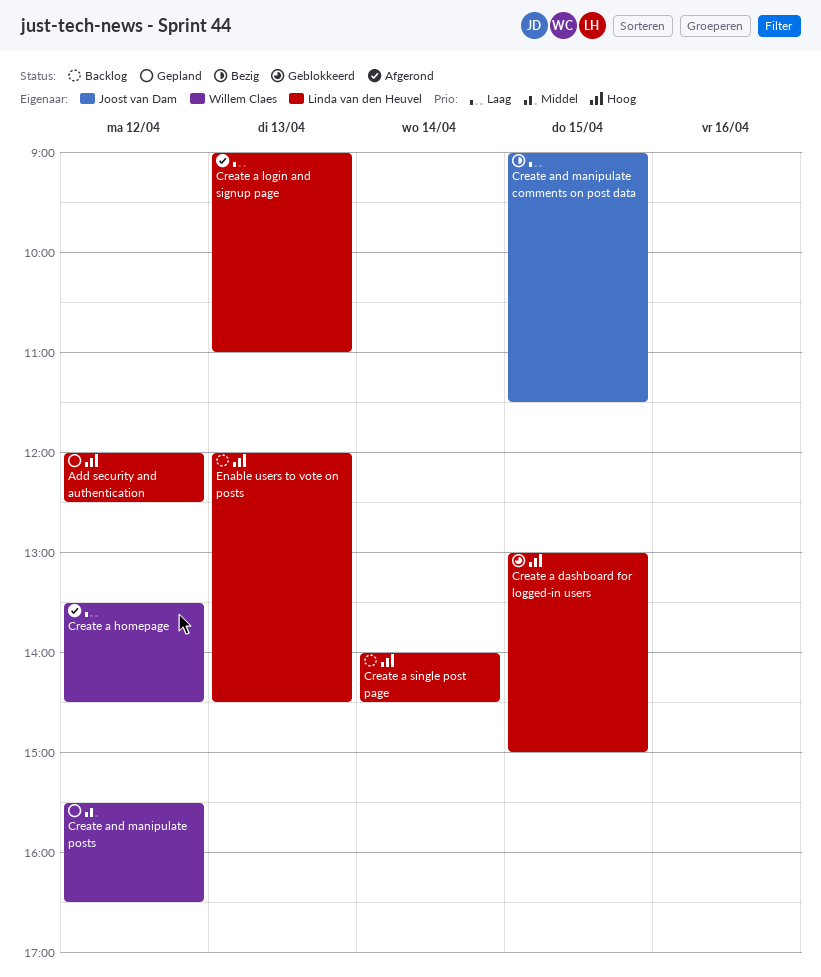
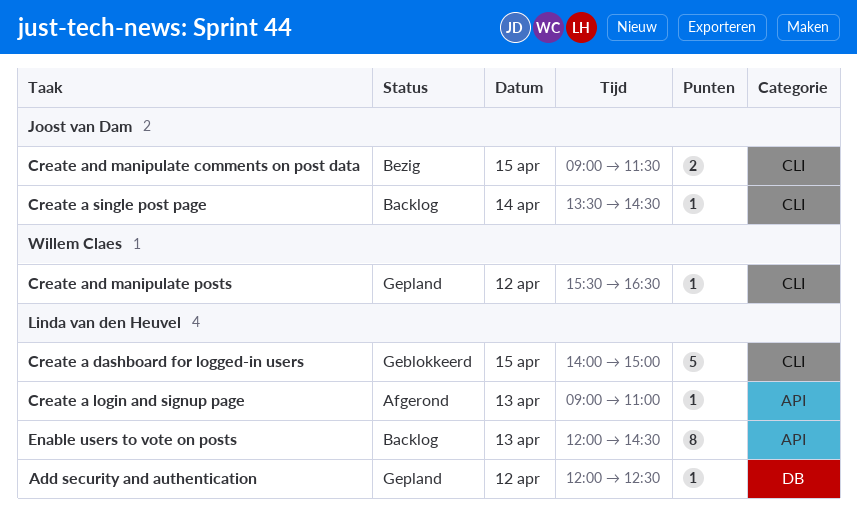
Create a dashboard for logged-in users, begins: 13:00 -> 14:00
Create a homepage: present -> none
Create a single post page, owner: Linda van den Heuvel -> Joost van Dam
Create a single post page, begins: 14:00 -> 13:30

